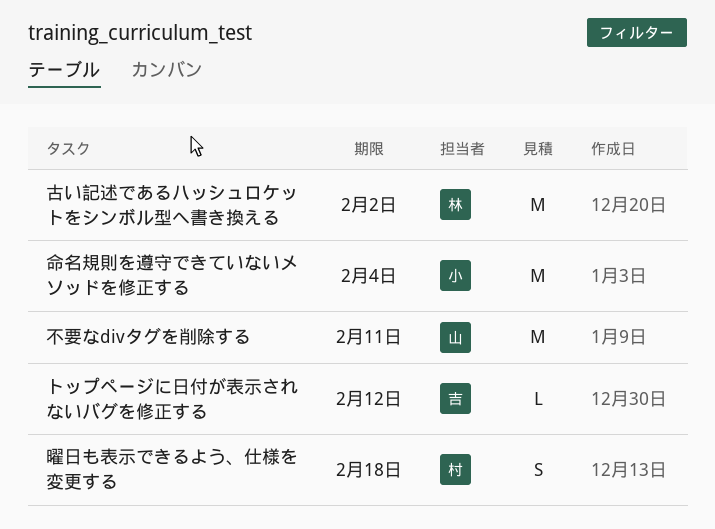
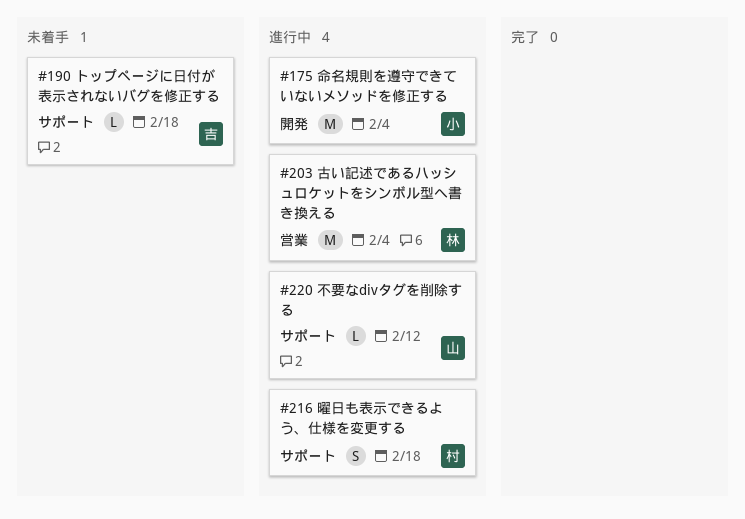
トップページに日付が表示されないバグを修正する, due: Feb 12 -> Feb 18
不要なdivタグを削除する, estimate: M -> L
不要なdivタグを削除する, due: Feb 11 -> Feb 12
古い記述であるハッシュロケットをシンボル型へ書き換える, due: Feb 2 -> Feb 4

